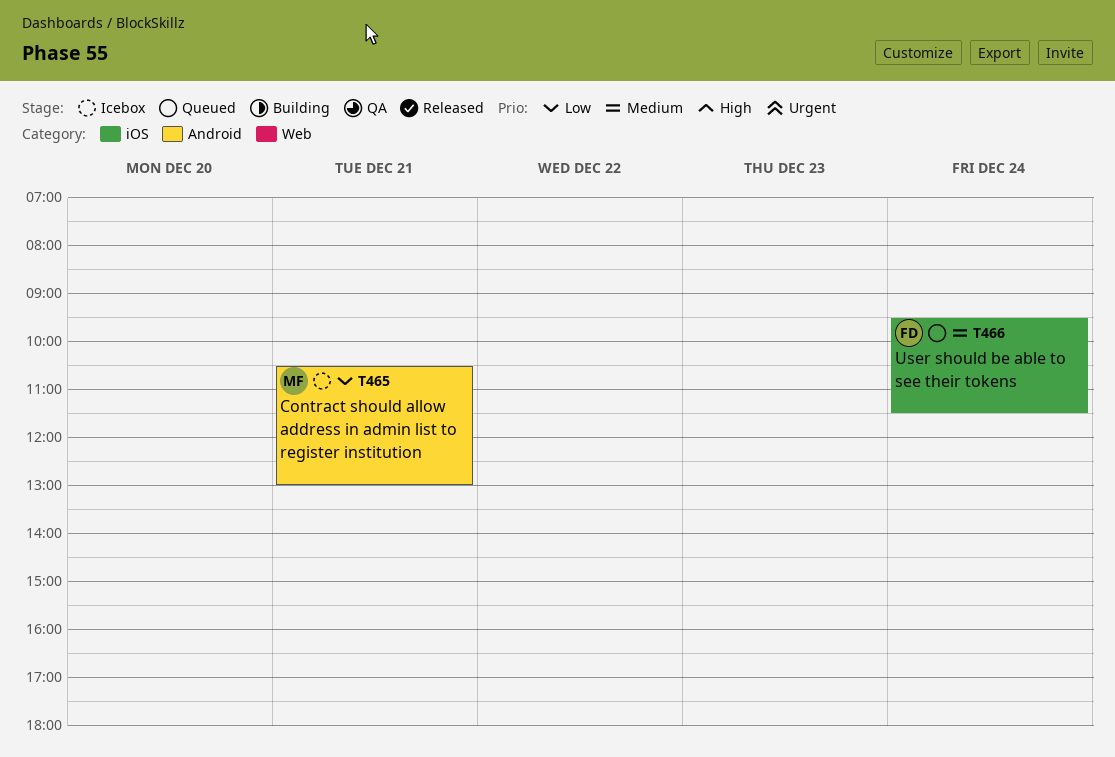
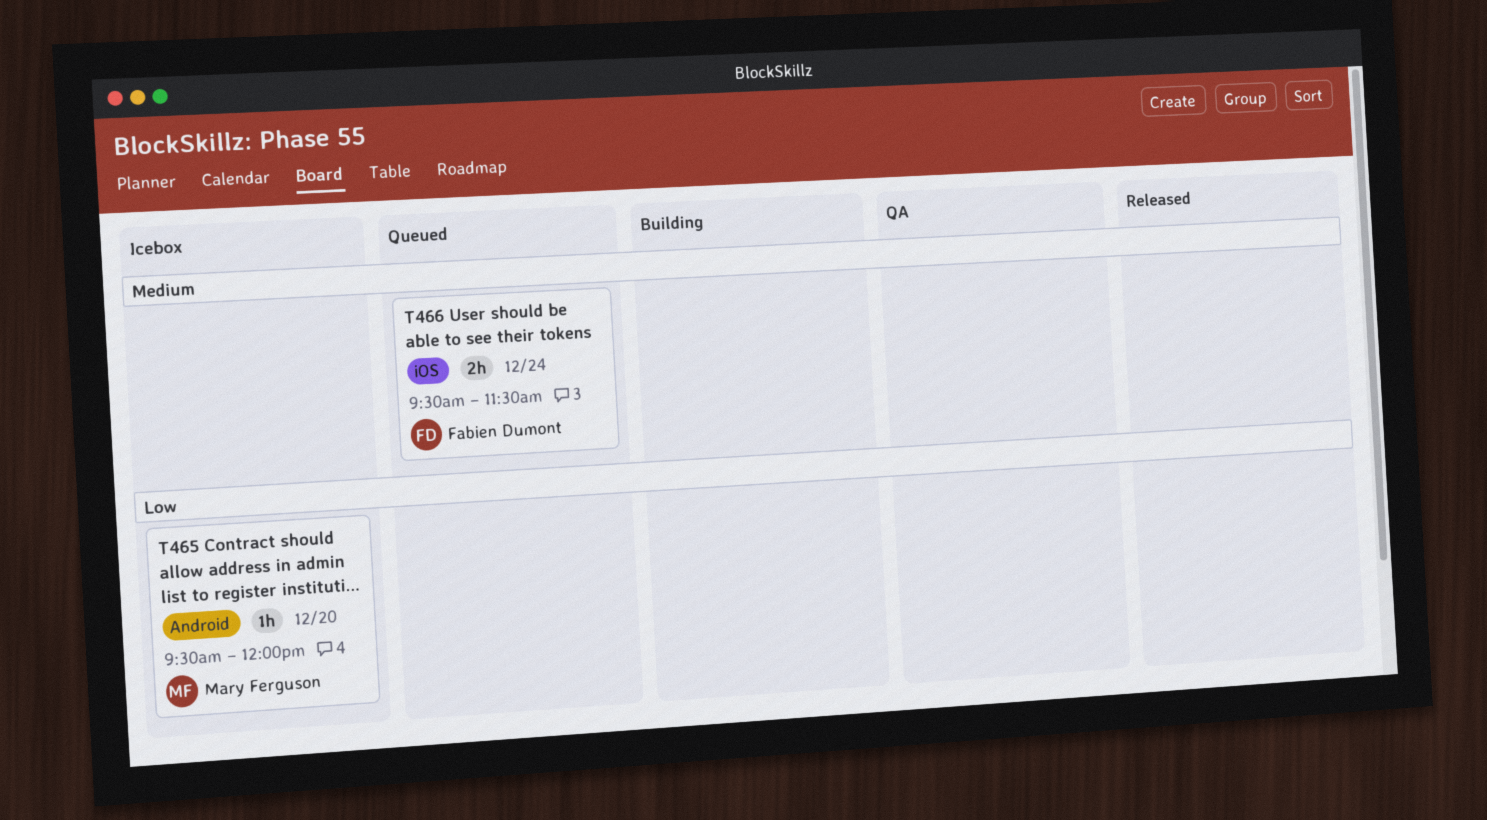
T465, day: Dec 21 -> Dec 20
T465, begins: 10:30 -> 09:30
T465, ends: 13:00 -> 12:00

